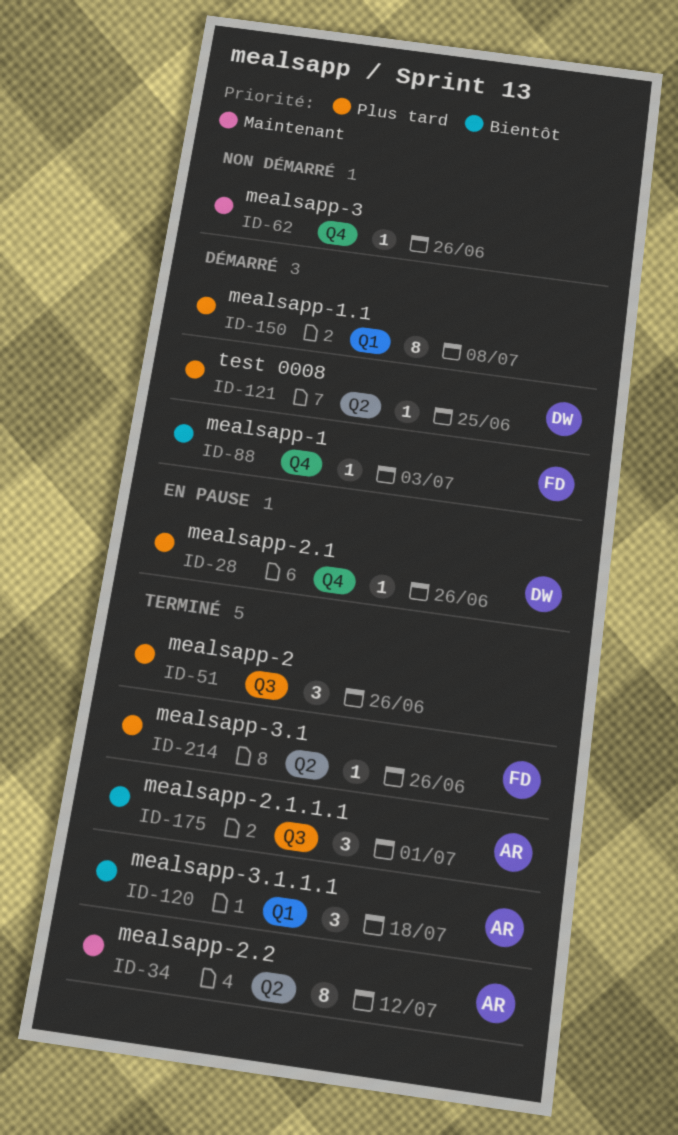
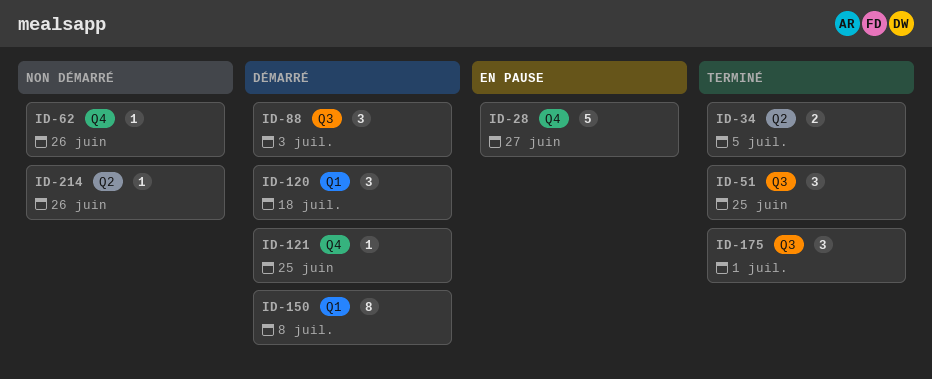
ID-28, estimate: 1 -> 5
ID-28, due: Jun 26 -> Jun 27
ID-34, estimate: 8 -> 2
ID-34, due: Jul 12 -> Jul 5
ID-51, due: Jun 26 -> Jun 25
ID-88, label: Q4 -> Q3
ID-88, estimate: 1 -> 3
ID-120, status: Terminé -> Démarré
ID-121, label: Q2 -> Q4
ID-214, status: Terminé -> Non démarré

